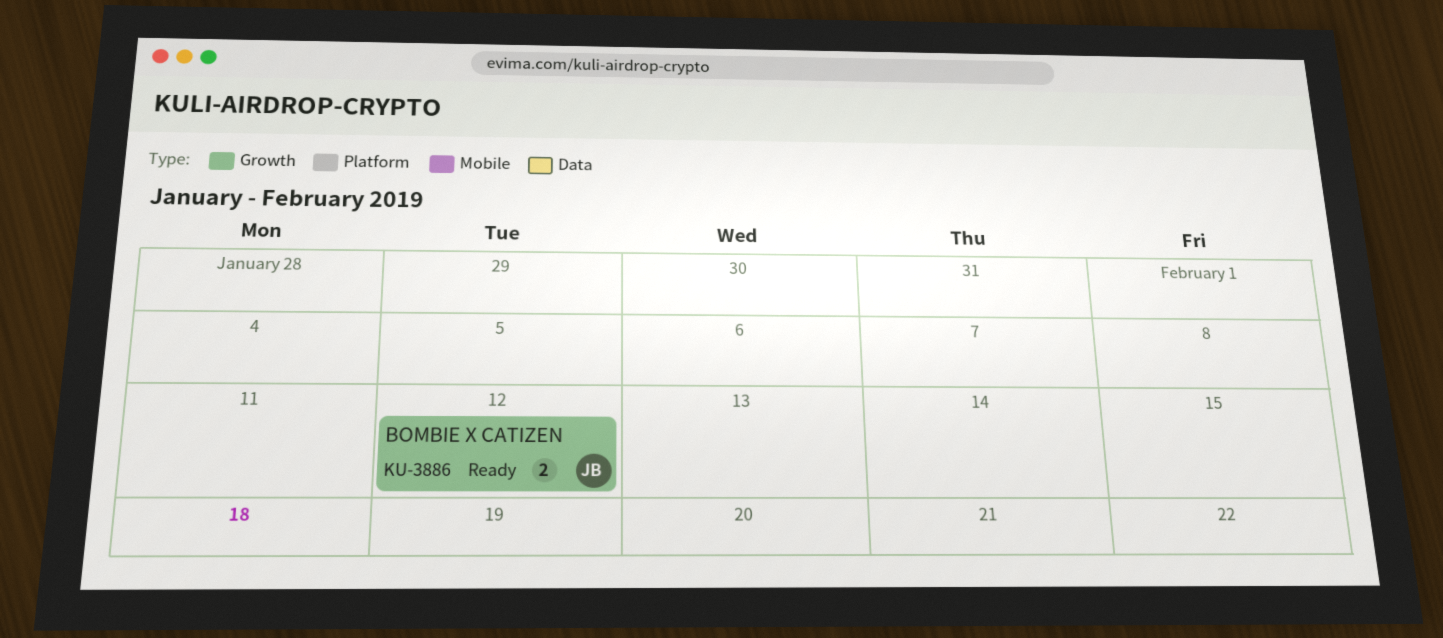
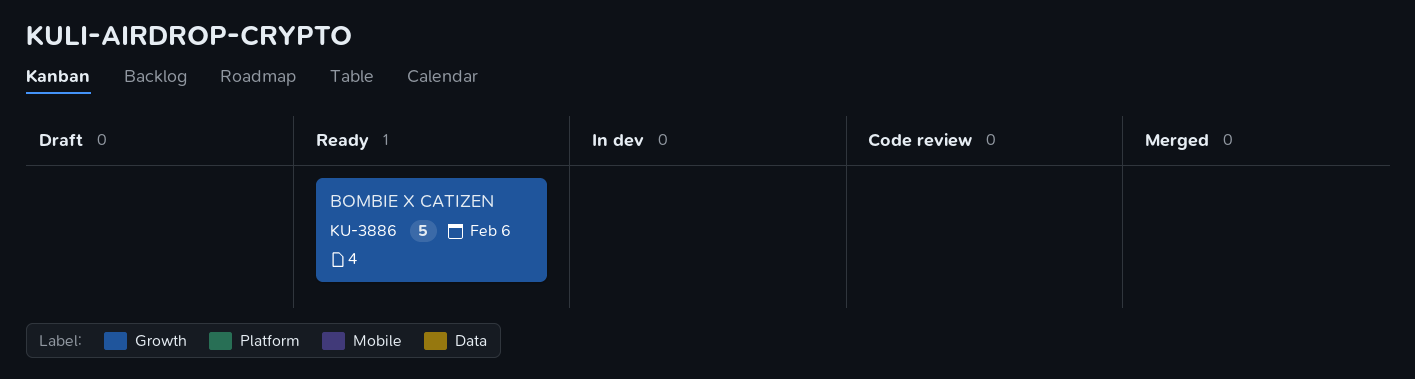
KU-3886, estimate: 2 -> 5
KU-3886, due: Feb 12 -> Feb 6

